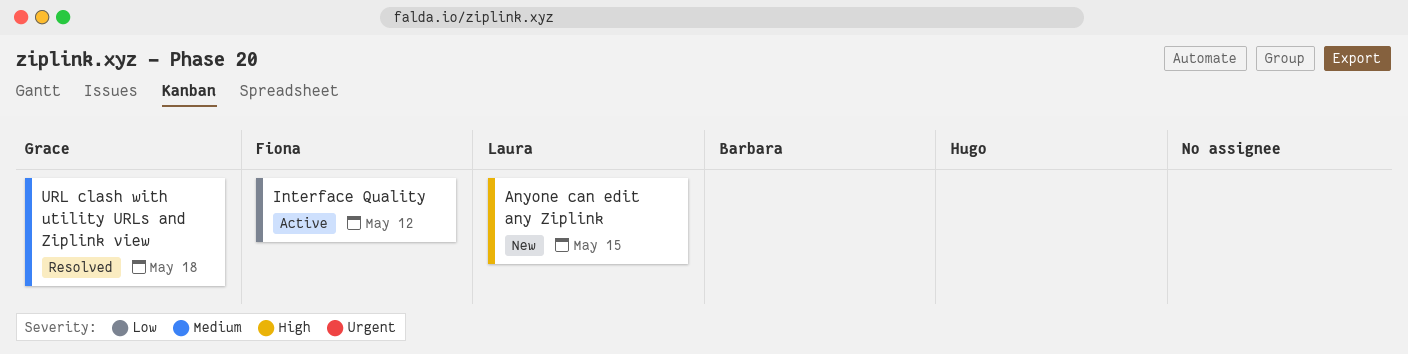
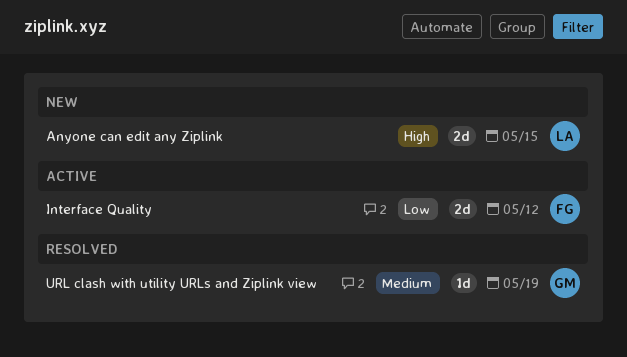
URL clash with utility URLs and Ziplink view, due: May 18 -> May 19

